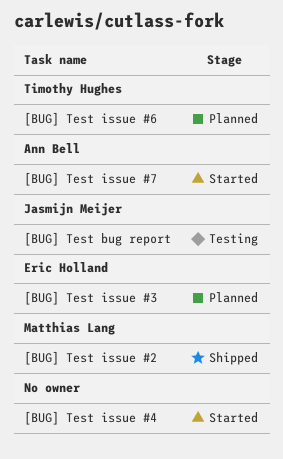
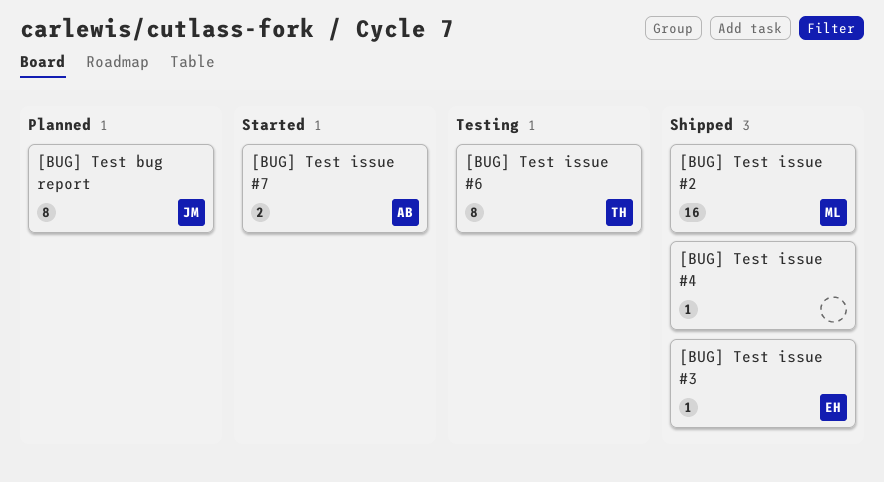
[BUG] Test bug report, status: Testing -> Planned
[BUG] Test issue #3, status: Planned -> Shipped
[BUG] Test issue #4, status: Started -> Shipped
[BUG] Test issue #6, status: Planned -> Testing

